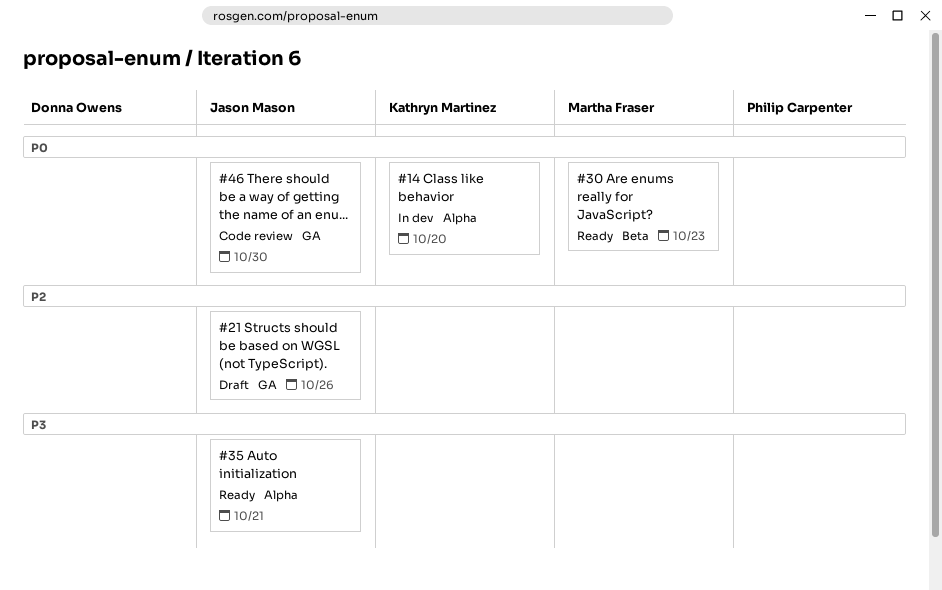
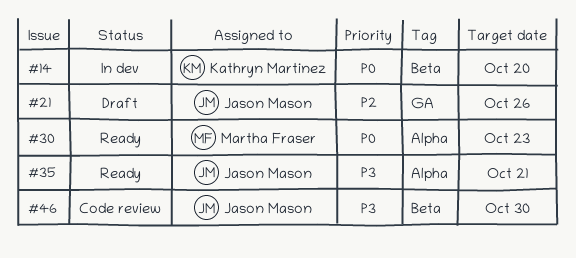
#14, label: Alpha -> Beta
#30, label: Beta -> Alpha
#46, priority: P0 -> P3
#46, label: GA -> Beta

